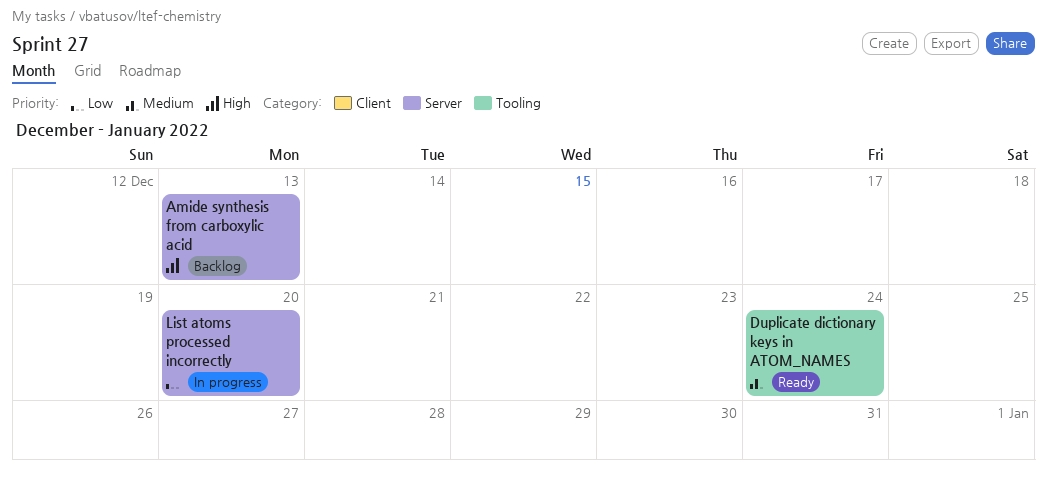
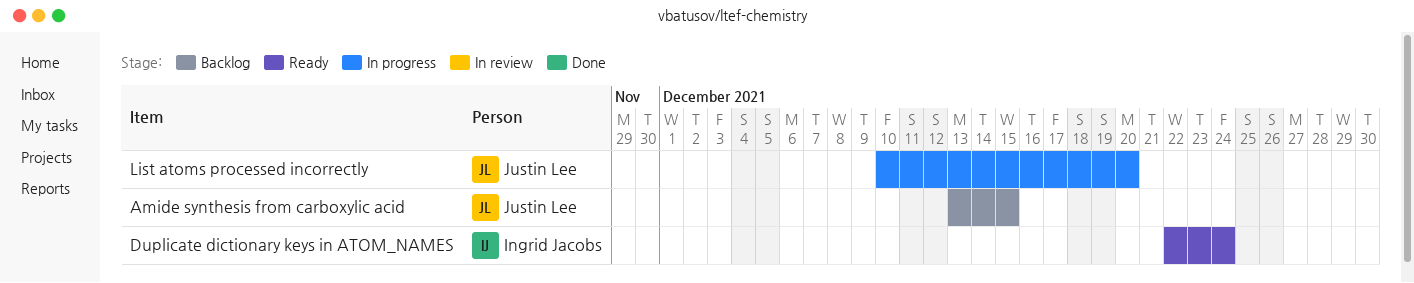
Amide synthesis from carboxylic acid, due: Dec 13 -> Dec 15

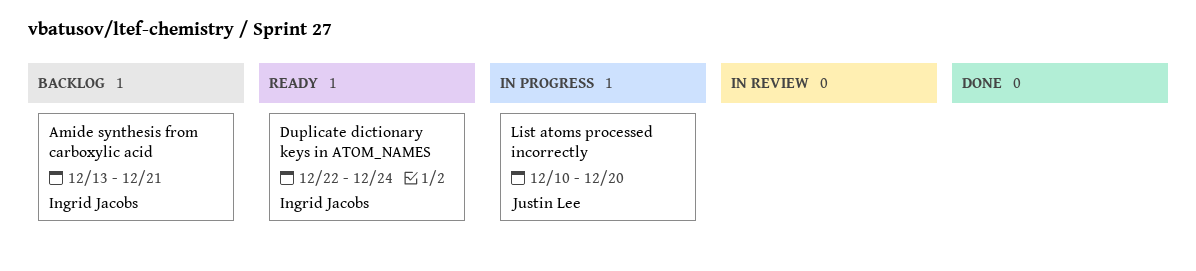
Amide synthesis from carboxylic acid, owner: Justin Lee -> Ingrid Jacobs
Amide synthesis from carboxylic acid, due: Dec 15 -> Dec 21

